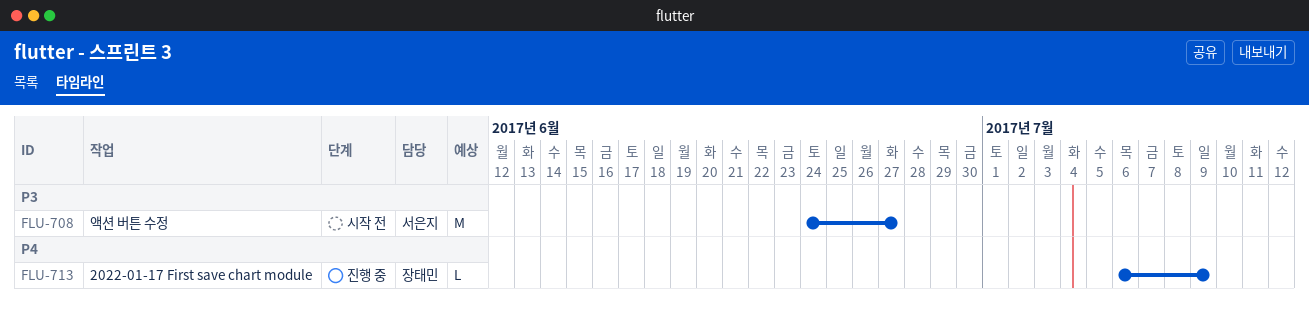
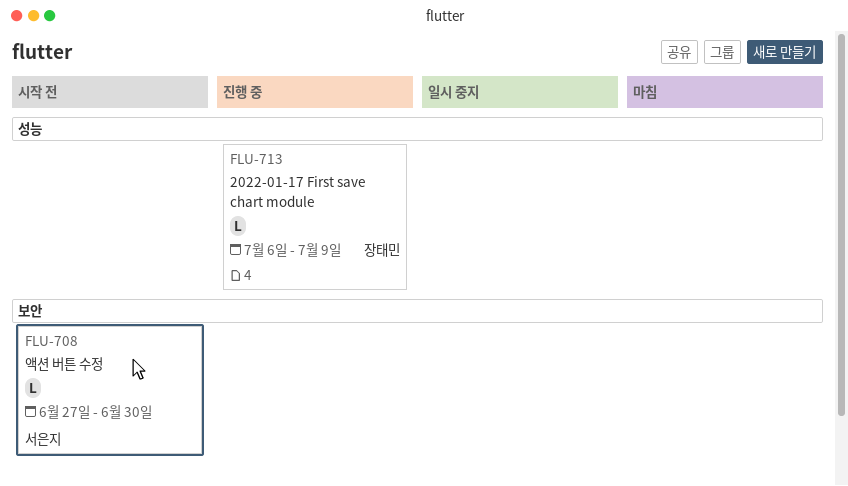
FLU-708, estimate: M -> L
FLU-708, start: Jun 24 -> Jun 27
FLU-708, due: Jun 27 -> Jun 30

